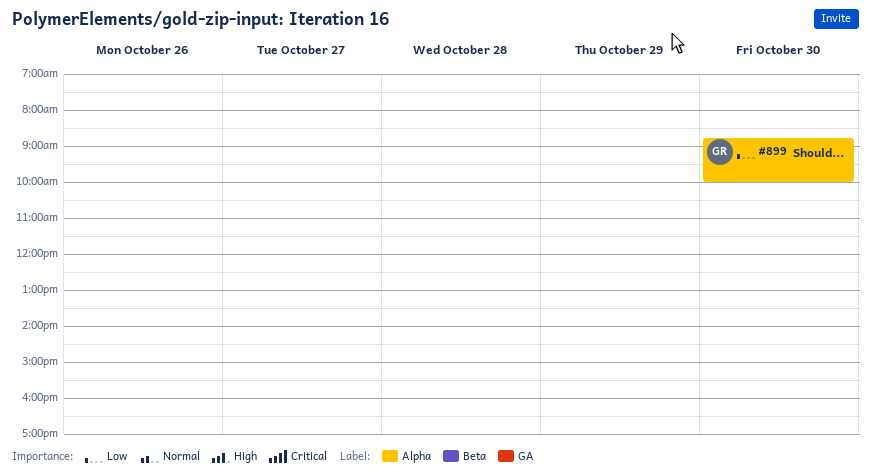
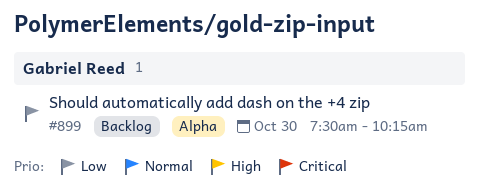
#899, begins: 08:45 -> 07:30
#899, ends: 10:00 -> 10:15

